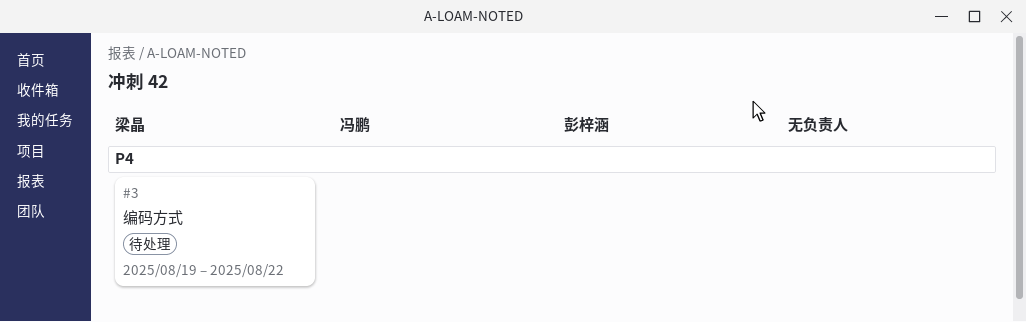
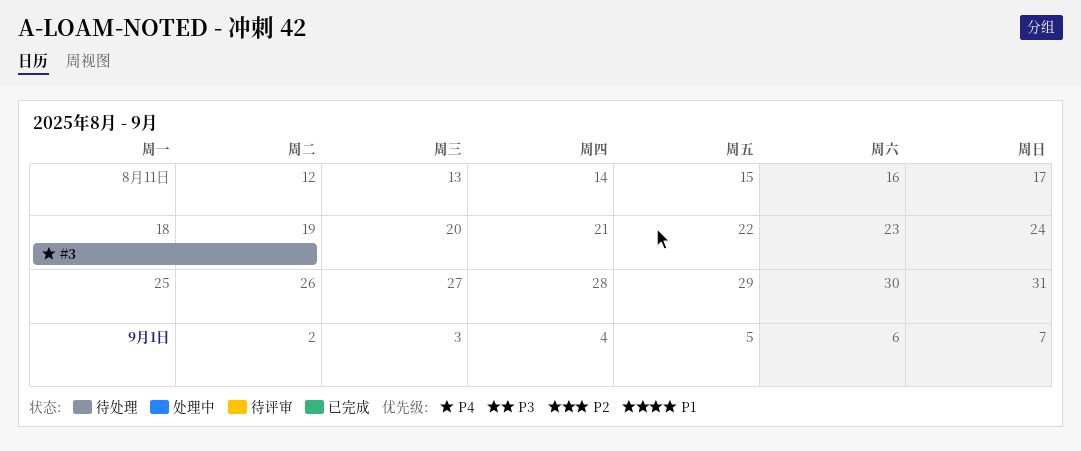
#3, start: Aug 19 -> Aug 18
#3, due: Aug 22 -> Aug 19

